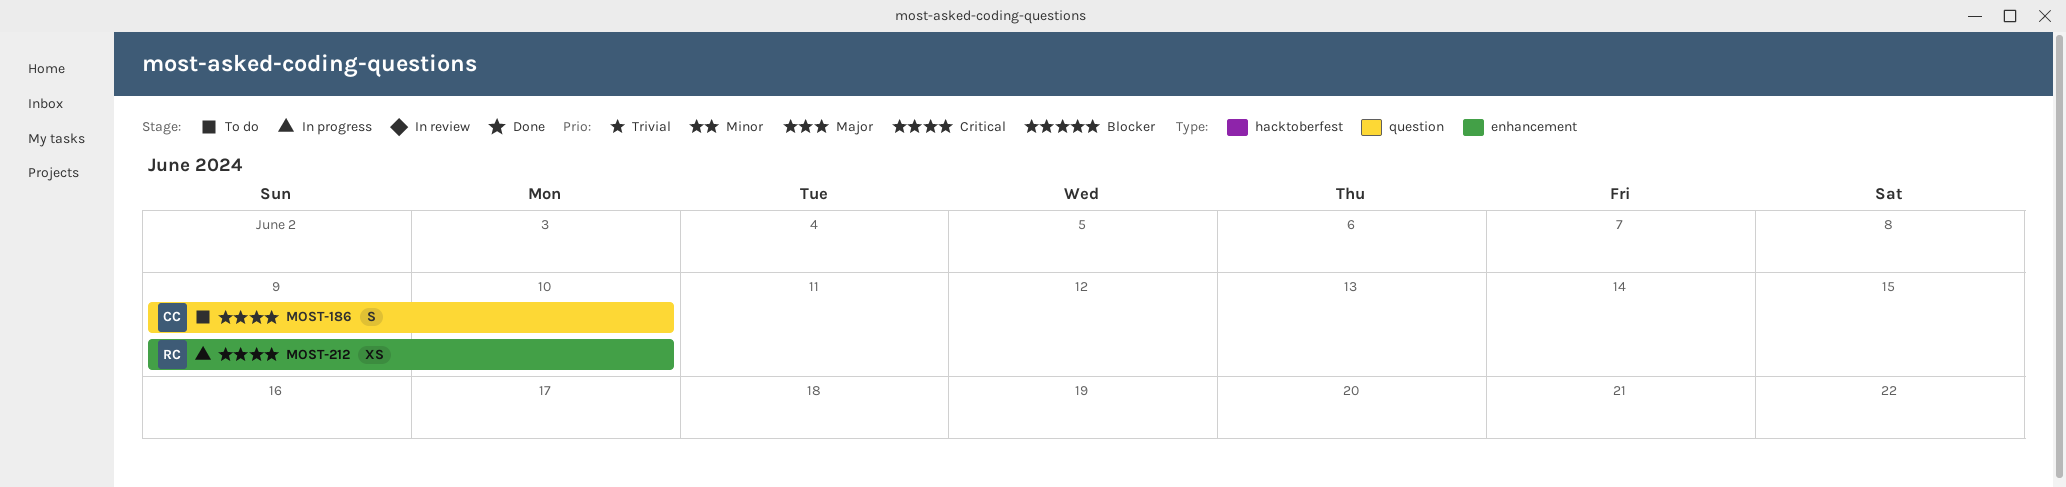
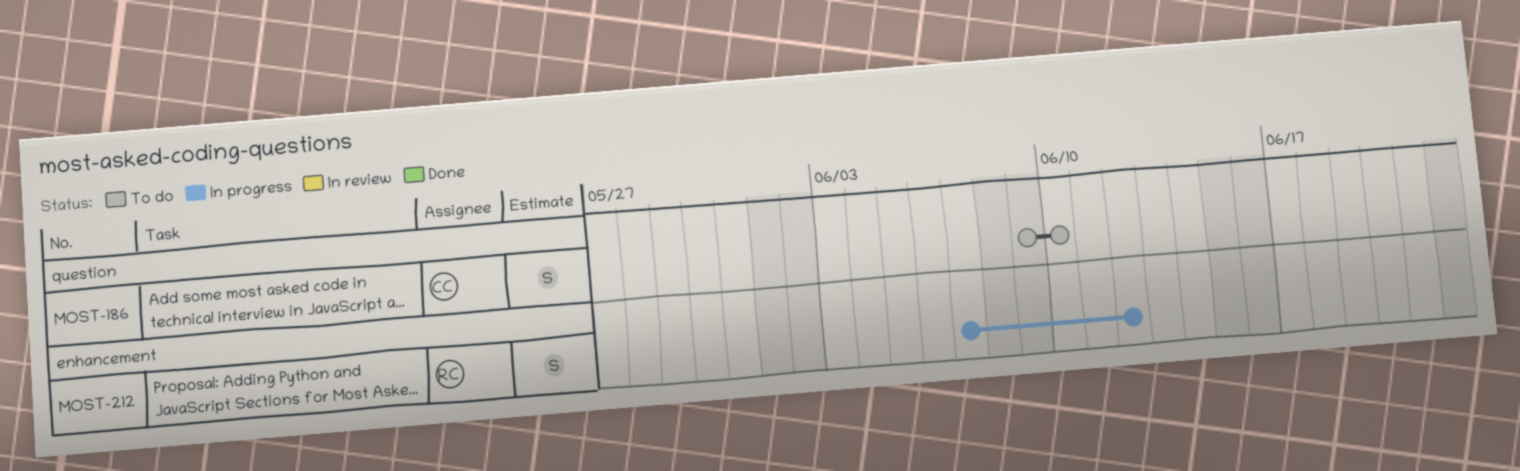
MOST-212, estimate: XS -> S
MOST-212, start: Jun 9 -> Jun 7
MOST-212, due: Jun 10 -> Jun 12

